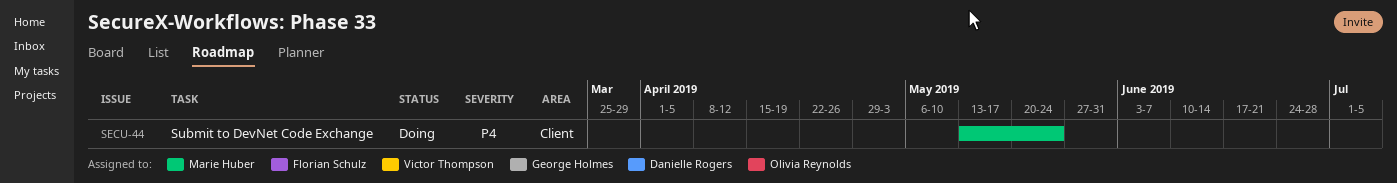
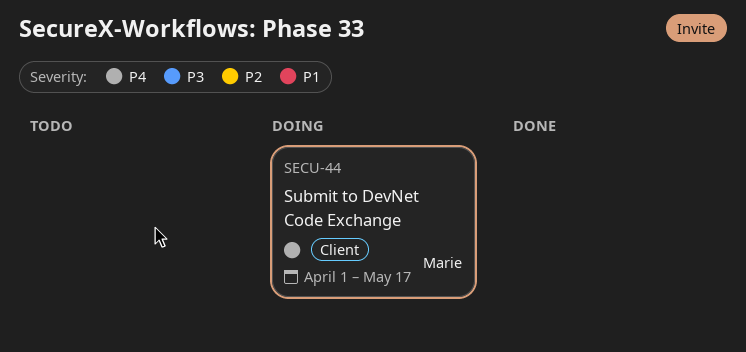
SECU-44, start: May 13 -> Apr 1
SECU-44, due: May 24 -> May 17

